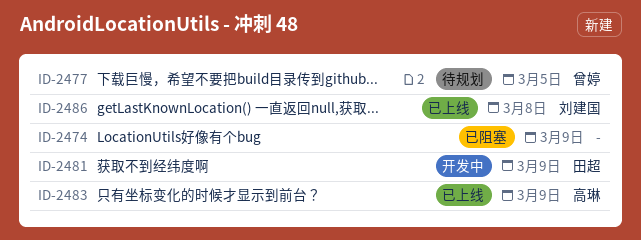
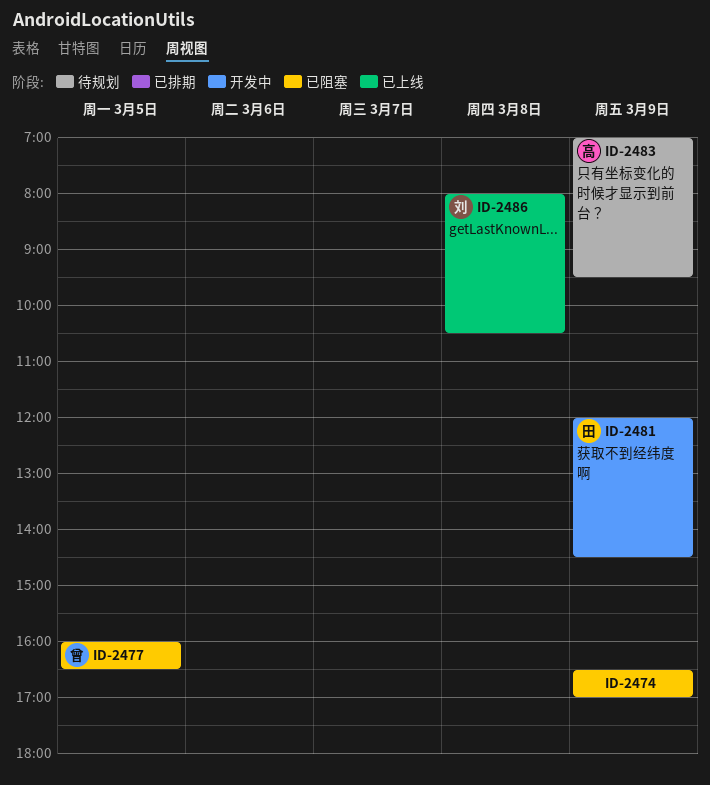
ID-2477, status: 待规划 -> 已阻塞
ID-2483, status: 已上线 -> 待规划

